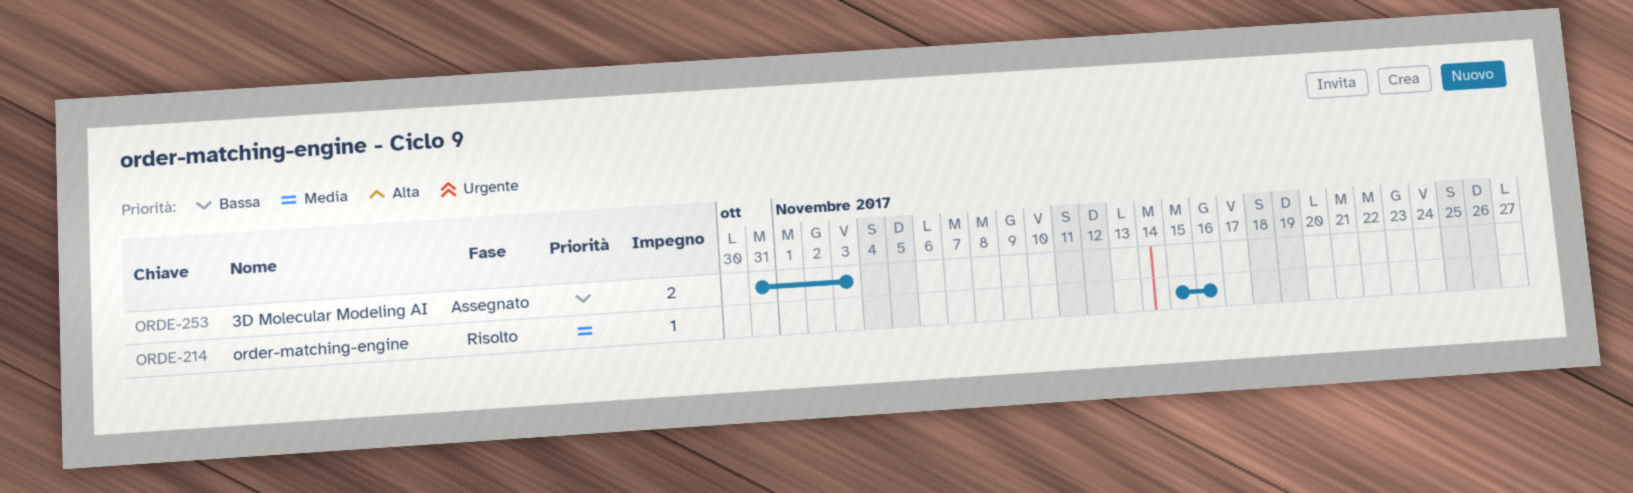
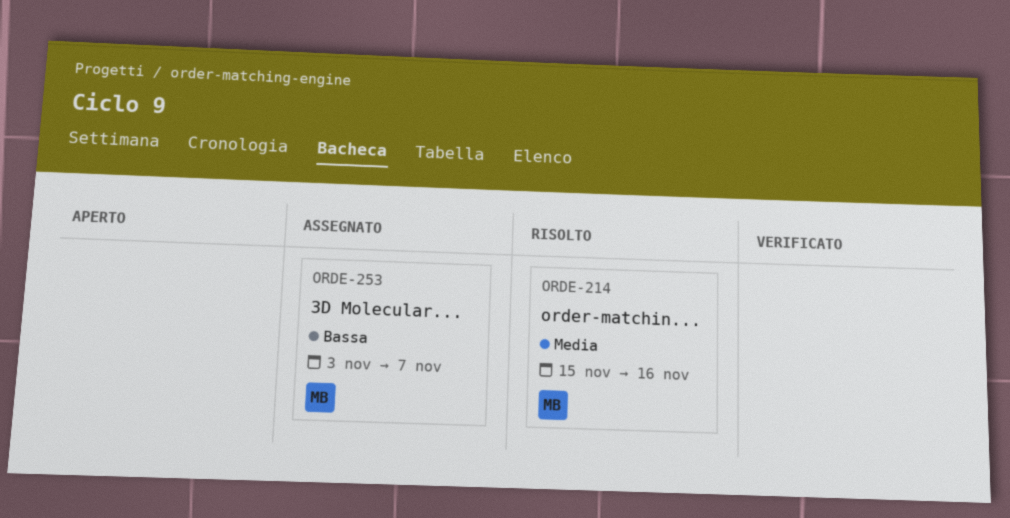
ORDE-253, start: Oct 31 -> Nov 3
ORDE-253, due: Nov 3 -> Nov 7

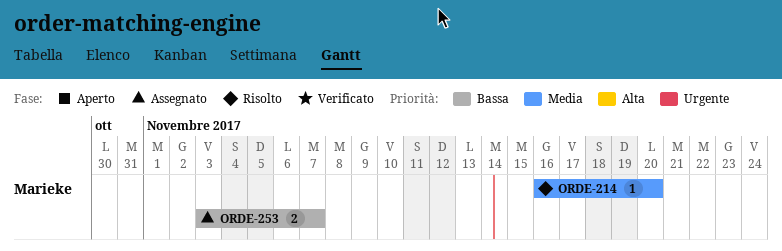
ORDE-214, start: Nov 15 -> Nov 16
ORDE-214, due: Nov 16 -> Nov 20

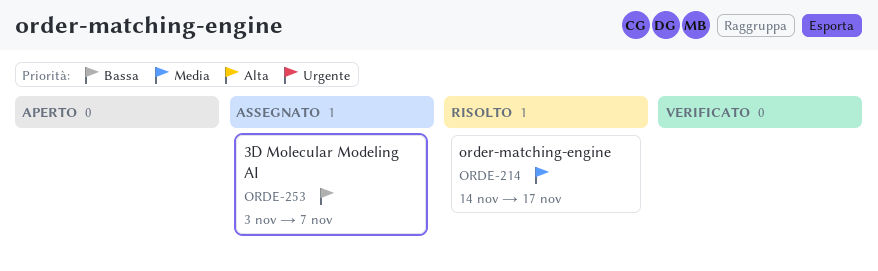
ORDE-214, start: Nov 16 -> Nov 14
ORDE-214, due: Nov 20 -> Nov 17

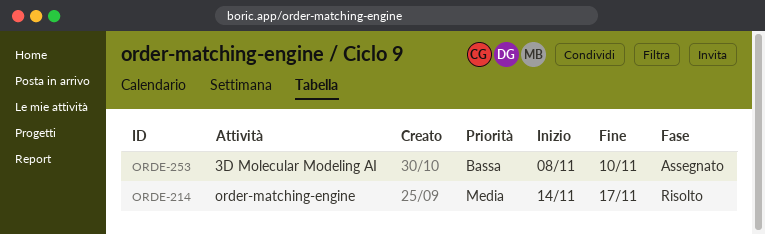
ORDE-253, start: Nov 3 -> Nov 8
ORDE-253, due: Nov 7 -> Nov 10

